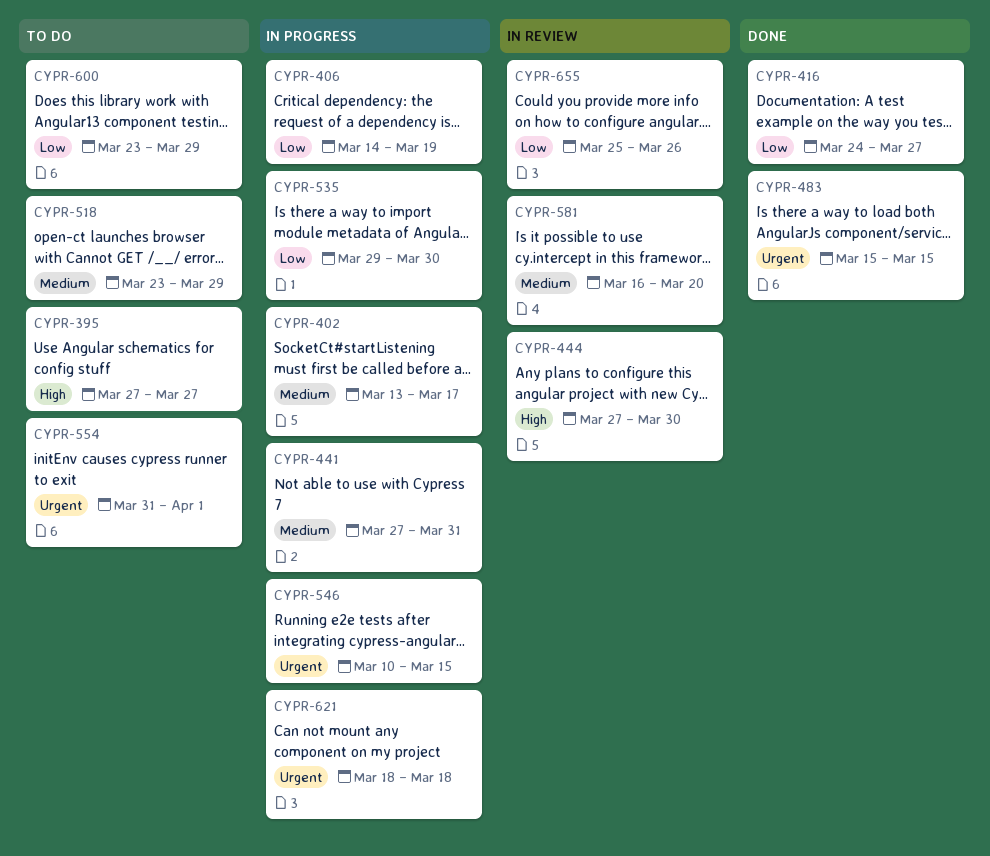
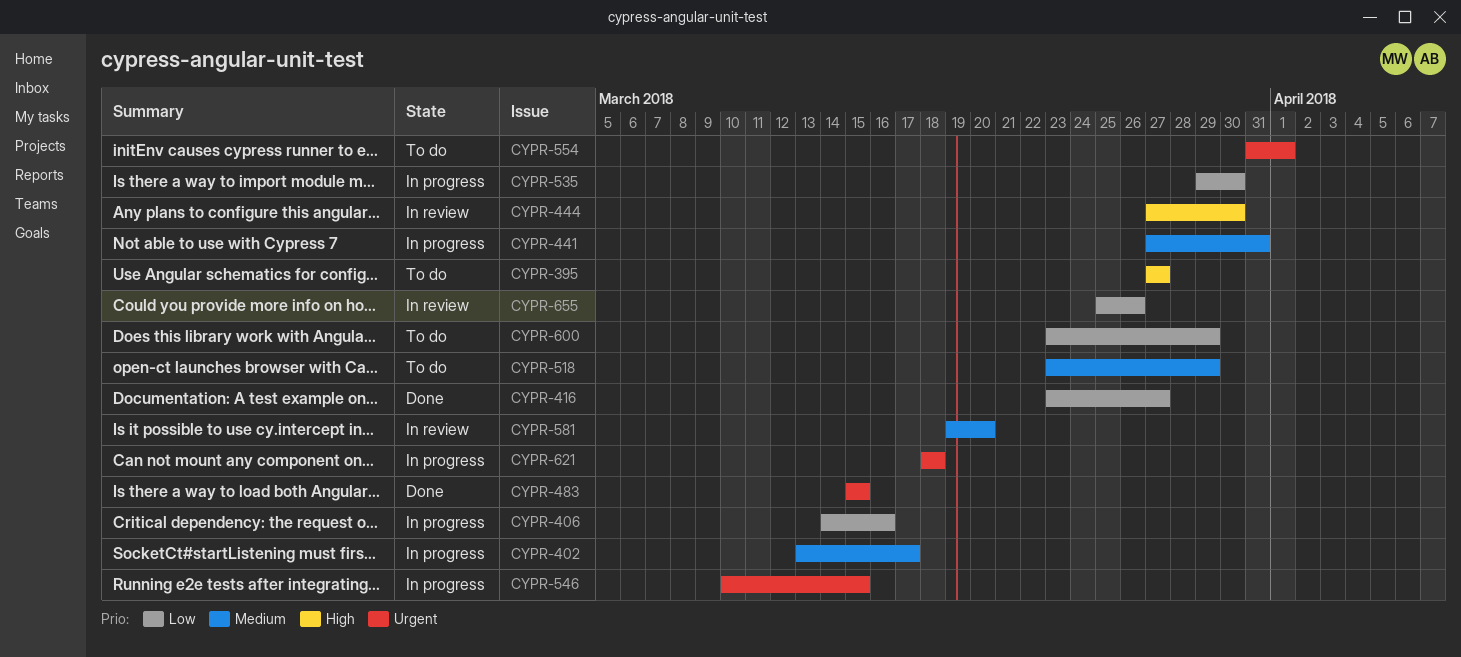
CYPR-406, due: Mar 19 -> Mar 16
CYPR-416, start: Mar 24 -> Mar 23
CYPR-581, start: Mar 16 -> Mar 19

